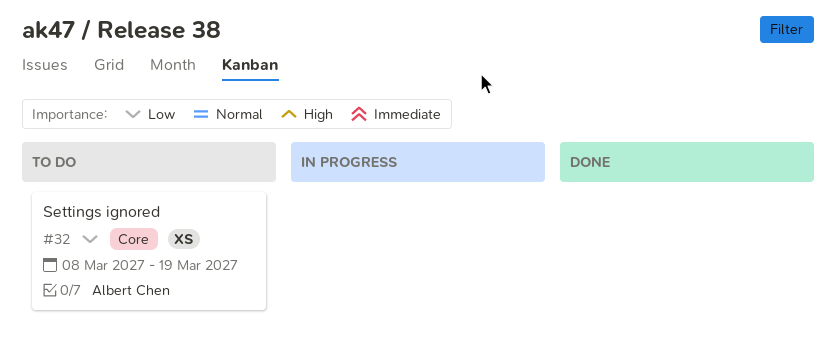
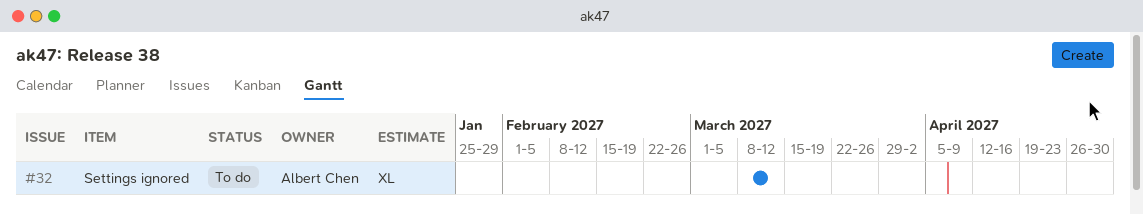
#32, estimate: XS -> XL
#32, due: Mar 19 -> Mar 12

